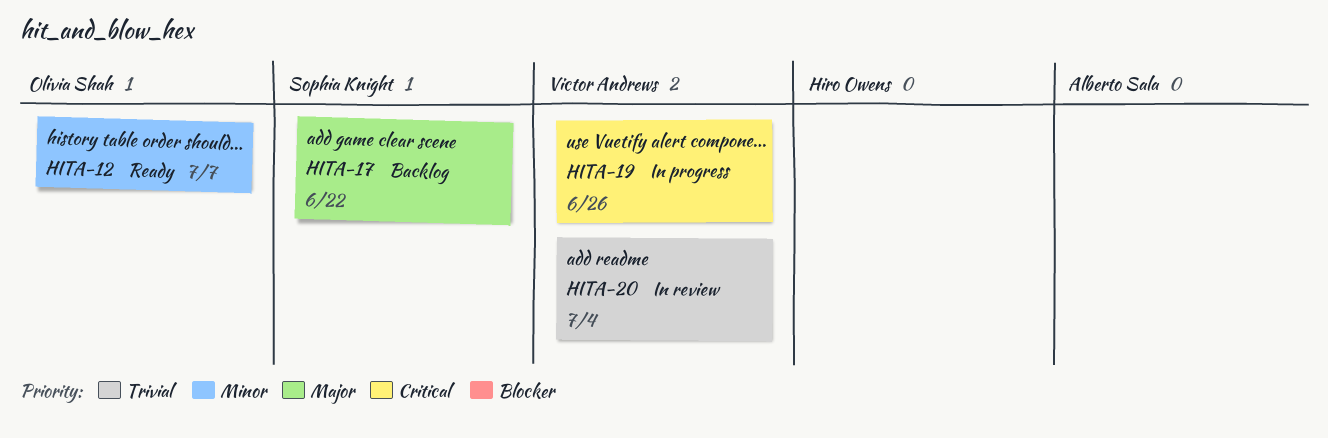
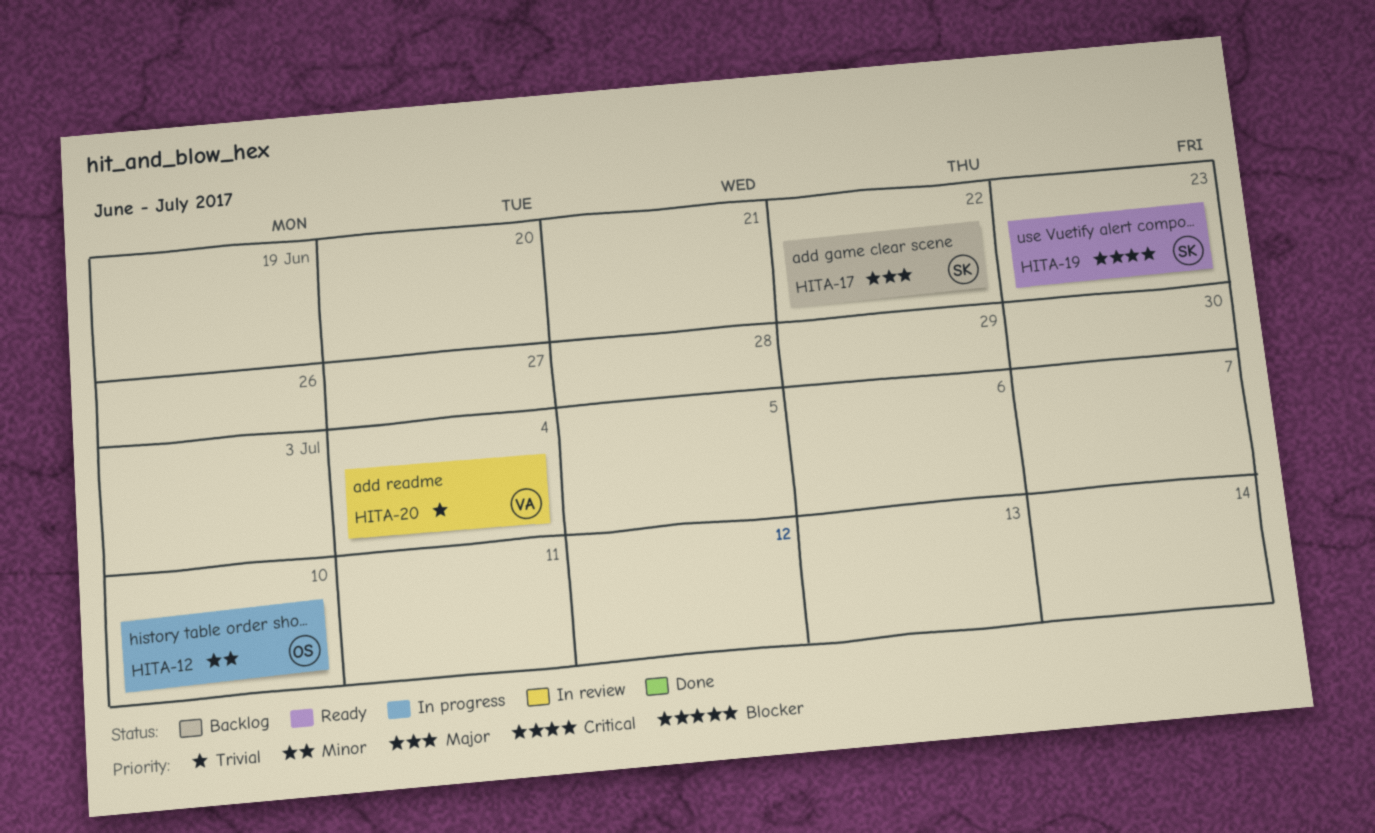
HITA-12, status: Ready -> In progress
HITA-12, due: Jul 7 -> Jul 10
HITA-19, status: In progress -> Ready
HITA-19, owner: Victor Andrews -> Sophia Knight
HITA-19, due: Jun 26 -> Jun 23

